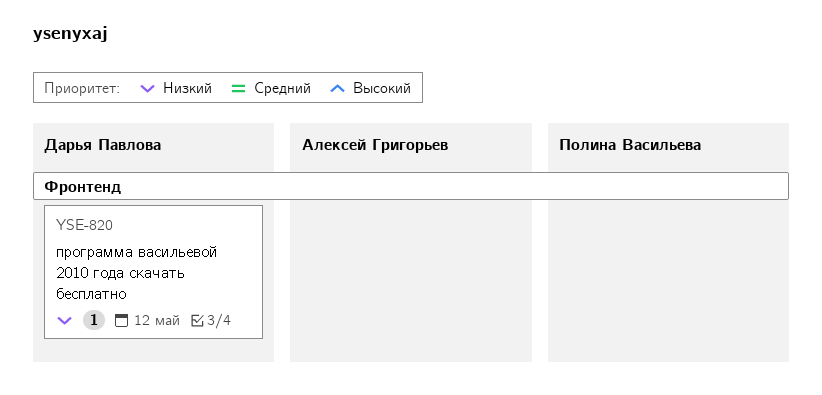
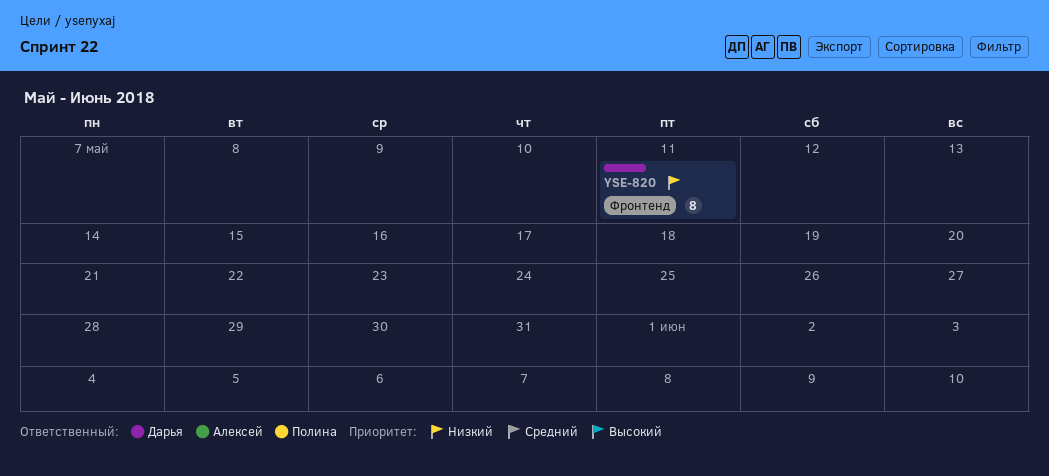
YSE-820, estimate: 1 -> 8
YSE-820, due: May 12 -> May 11

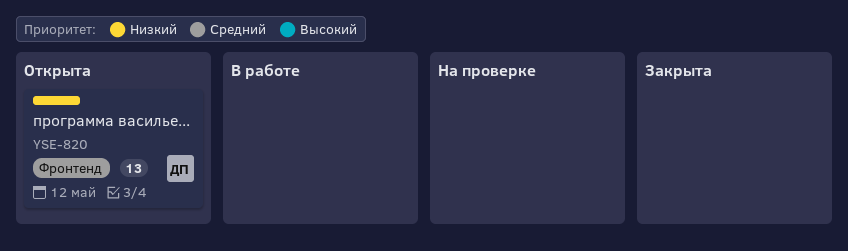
YSE-820, estimate: 8 -> 13
YSE-820, due: May 11 -> May 12

